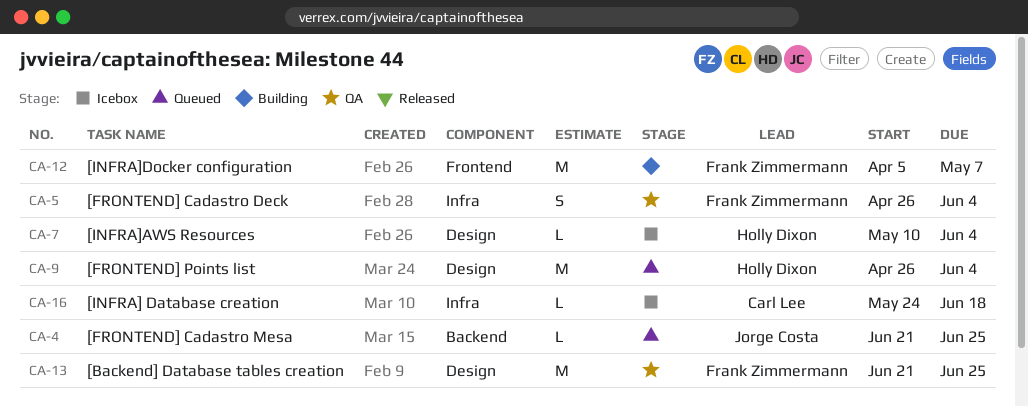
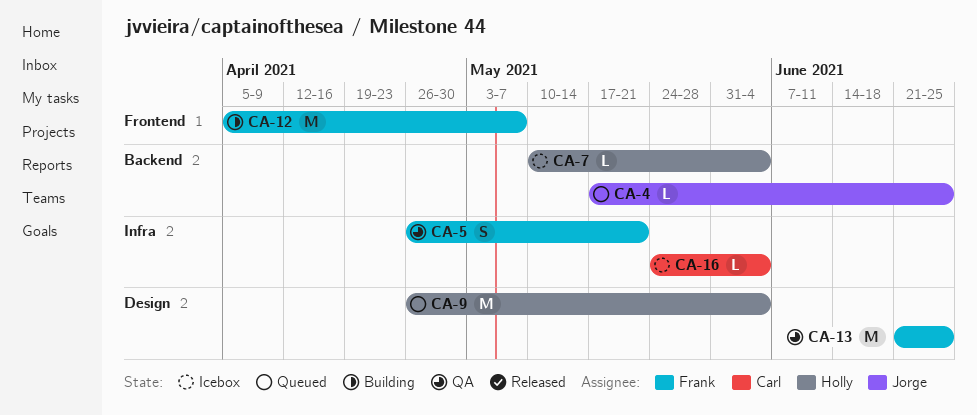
CA-4, start: Jun 21 -> May 17
CA-5, due: Jun 4 -> May 21
CA-7, label: Design -> Backend
CA-16, due: Jun 18 -> Jun 4

